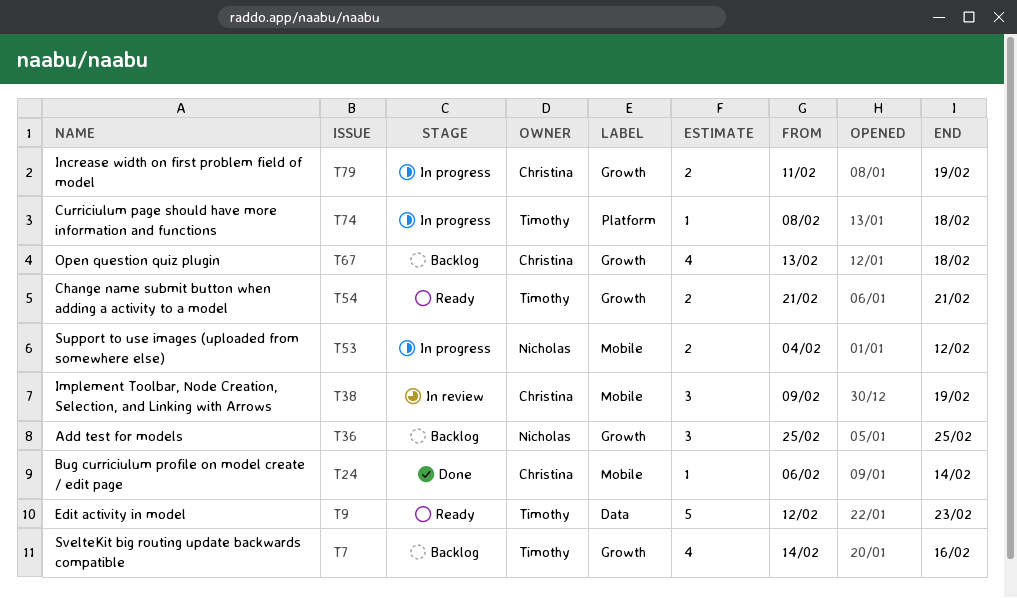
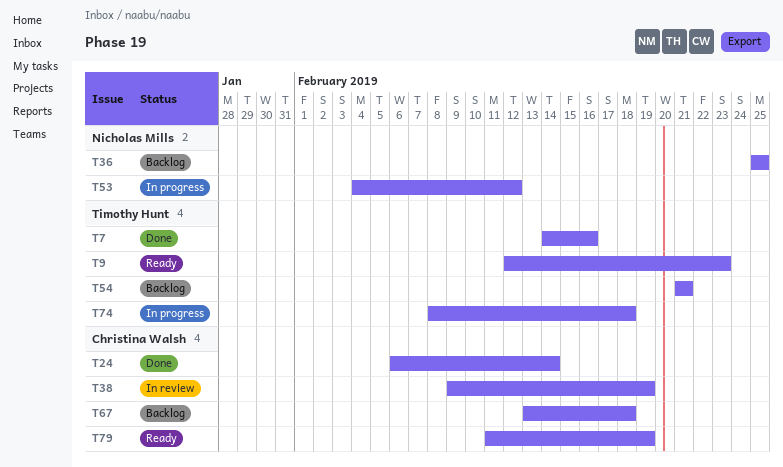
T7, status: Backlog -> Done
T54, status: Ready -> Backlog
T79, status: In progress -> Ready

